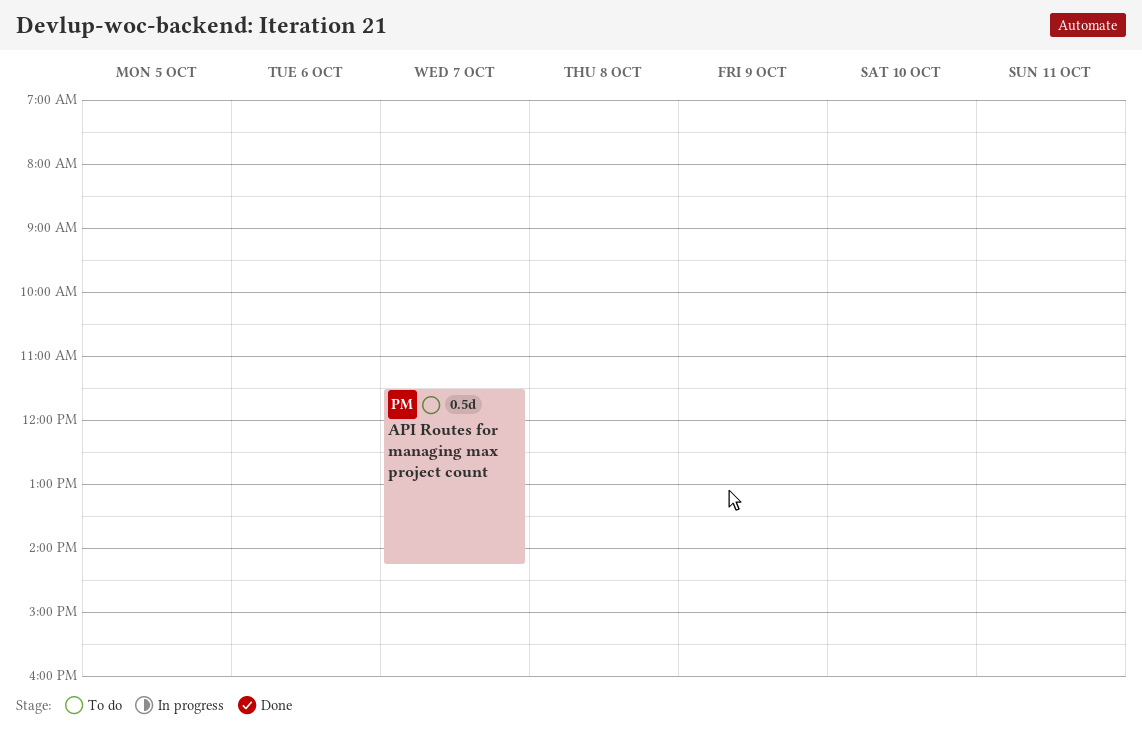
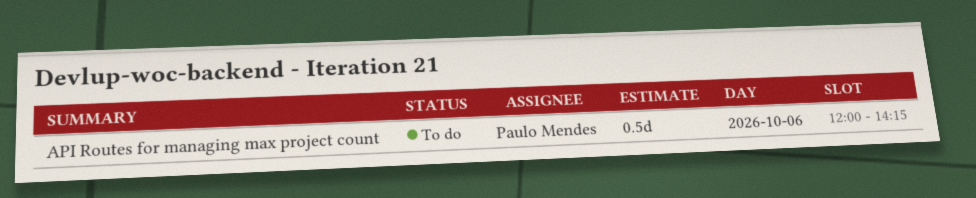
API Routes for managing max project count, day: Oct 7 -> Oct 6
API Routes for managing max project count, begins: 11:30 -> 12:00

